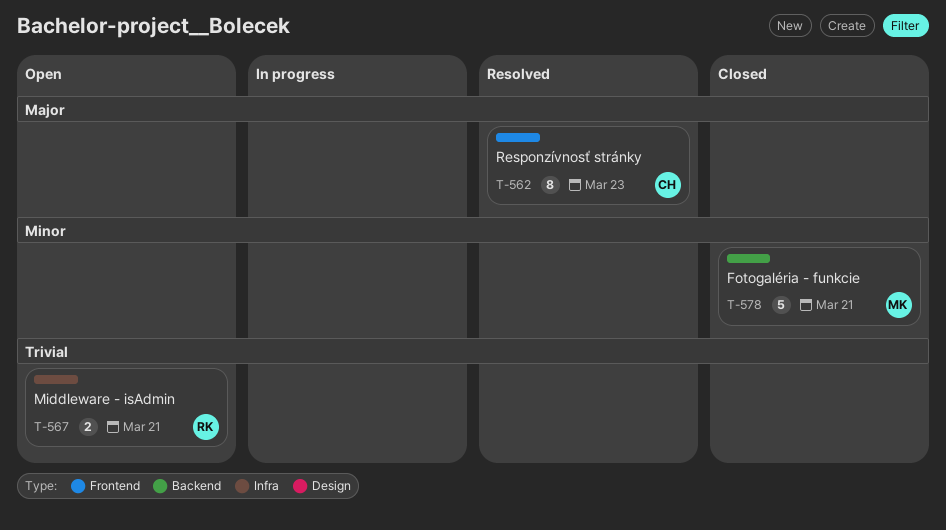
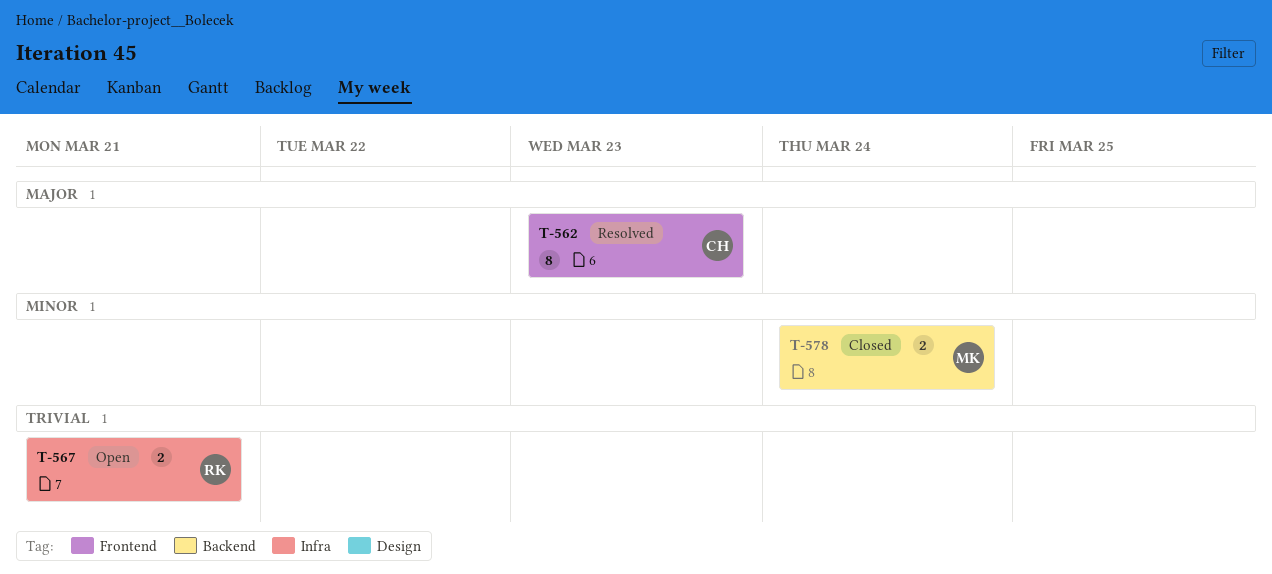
T-578, estimate: 5 -> 2
T-578, due: Mar 21 -> Mar 24

